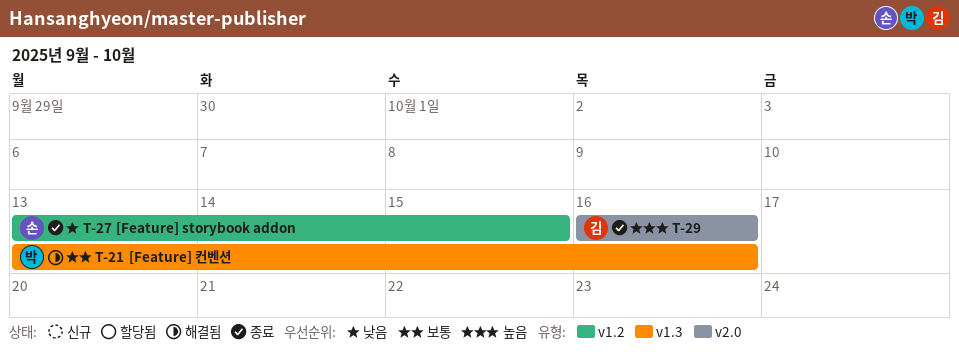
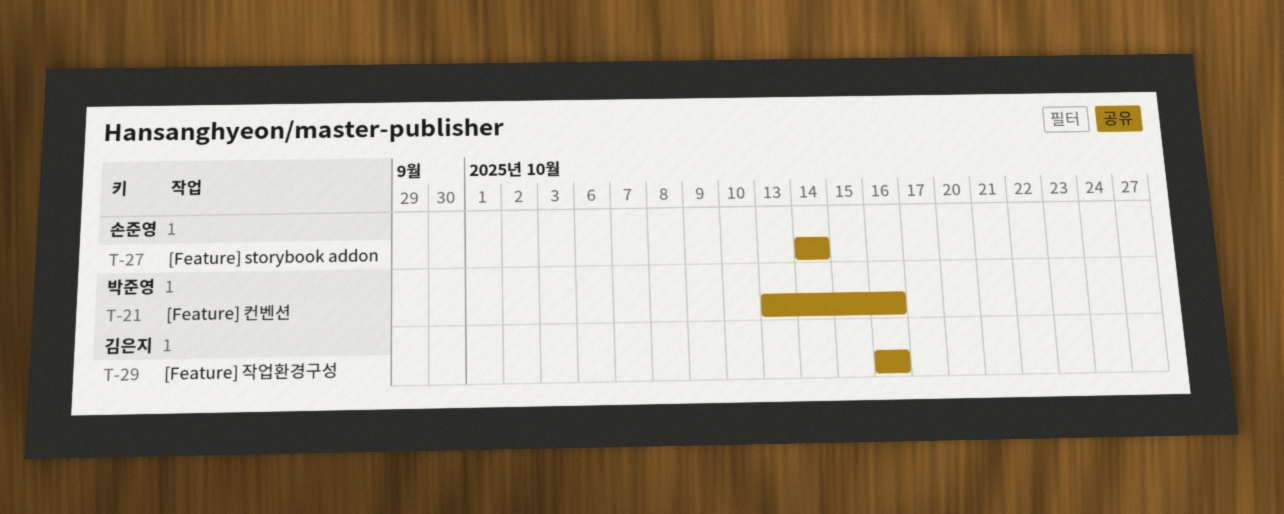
T-27, start: Oct 13 -> Oct 14
T-27, due: Oct 15 -> Oct 14

